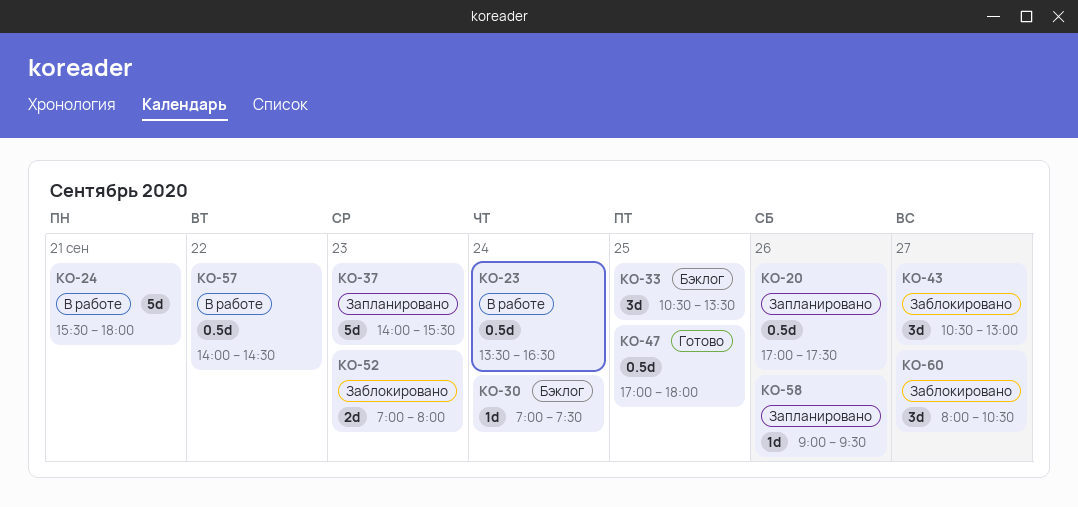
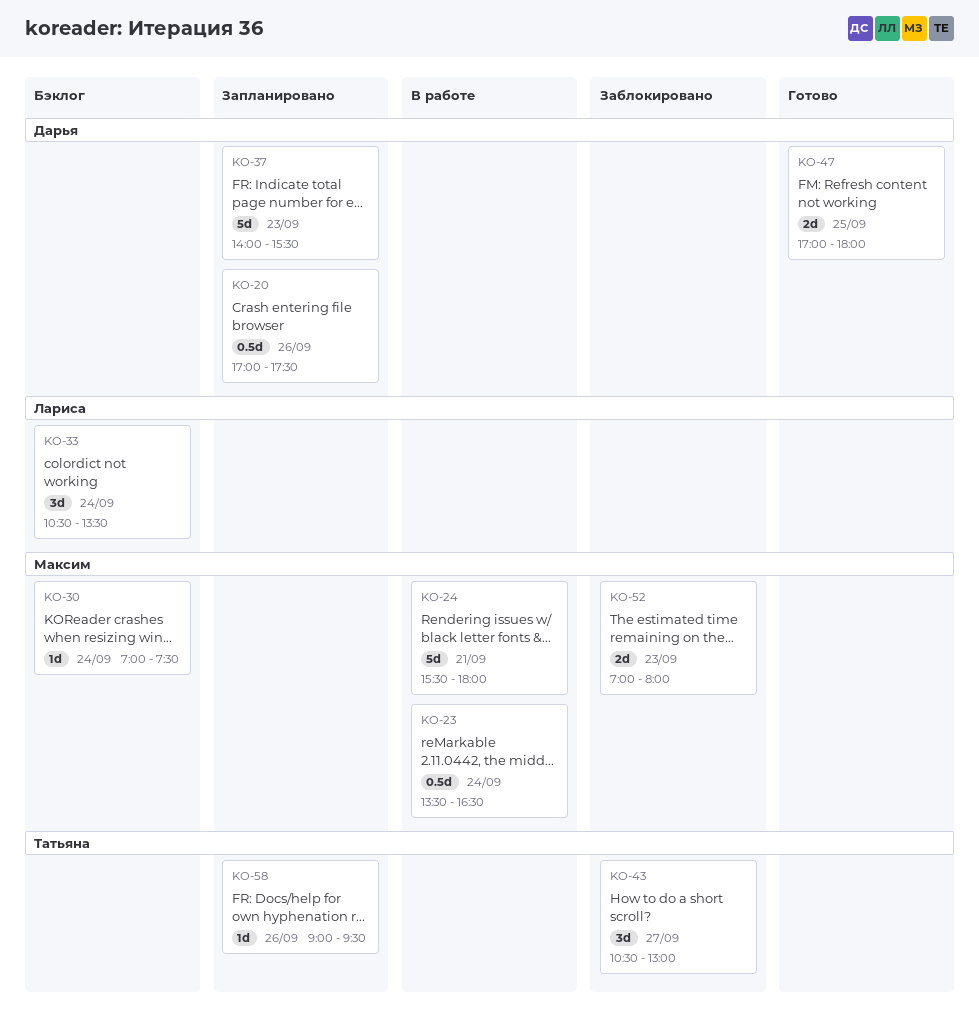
KO-33, day: Sep 25 -> Sep 24
KO-47, estimate: 0.5d -> 2d
KO-57: present -> none
KO-60: present -> none

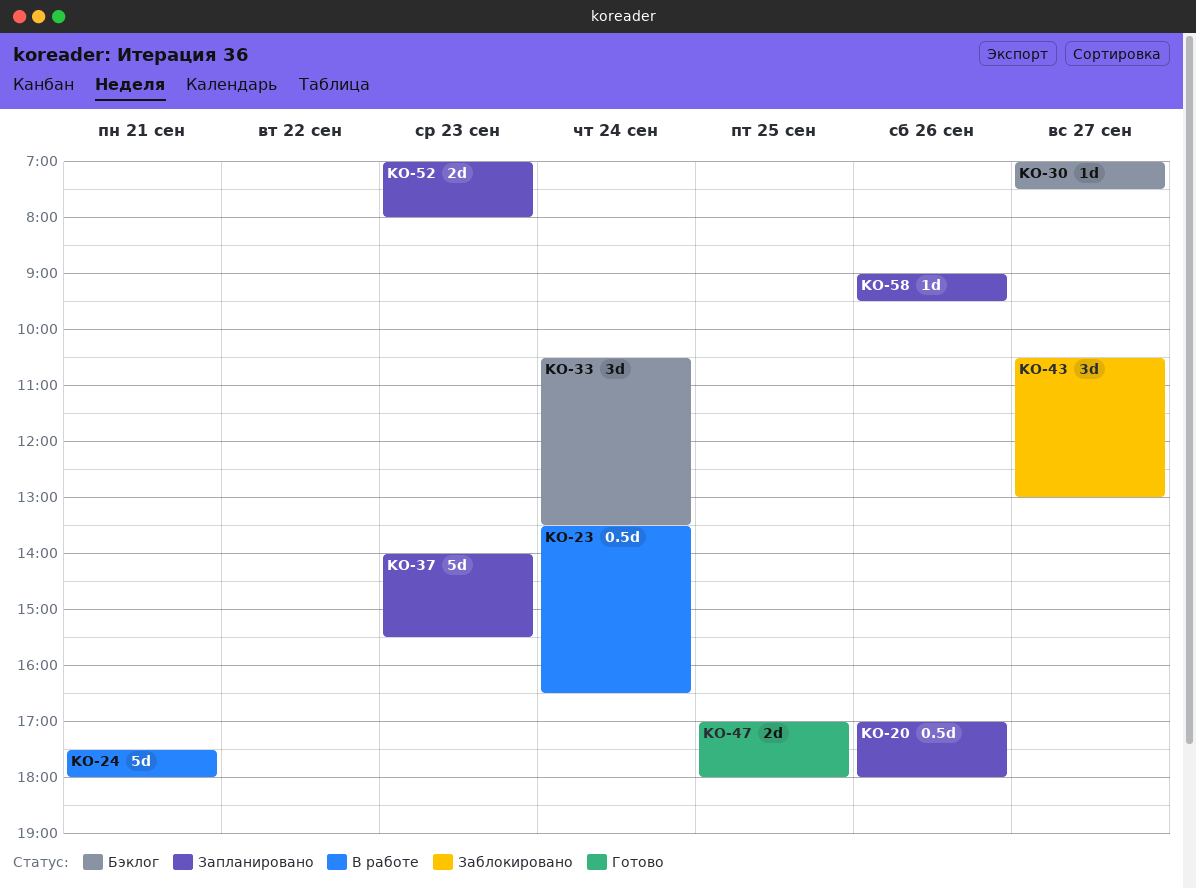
KO-20, ends: 17:30 -> 18:00
KO-24, begins: 15:30 -> 17:30
KO-30, day: Sep 24 -> Sep 27
KO-52, status: Заблокировано -> Запланировано

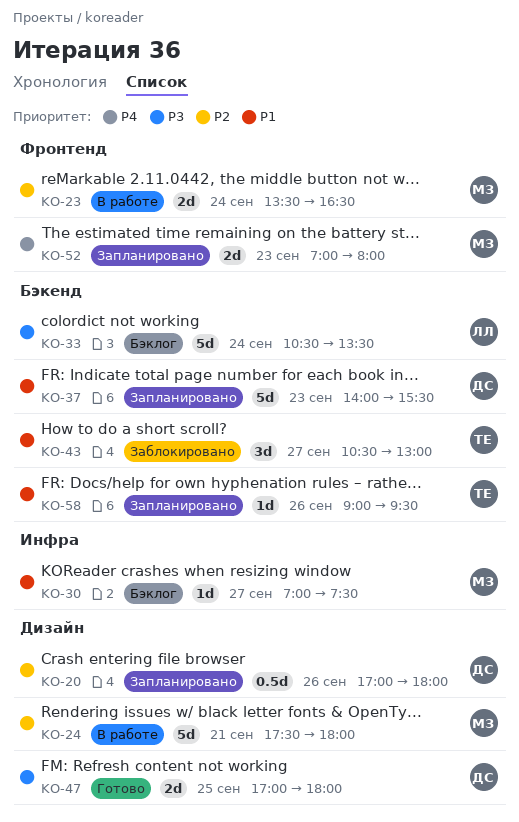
KO-23, estimate: 0.5d -> 2d
KO-33, estimate: 3d -> 5d

